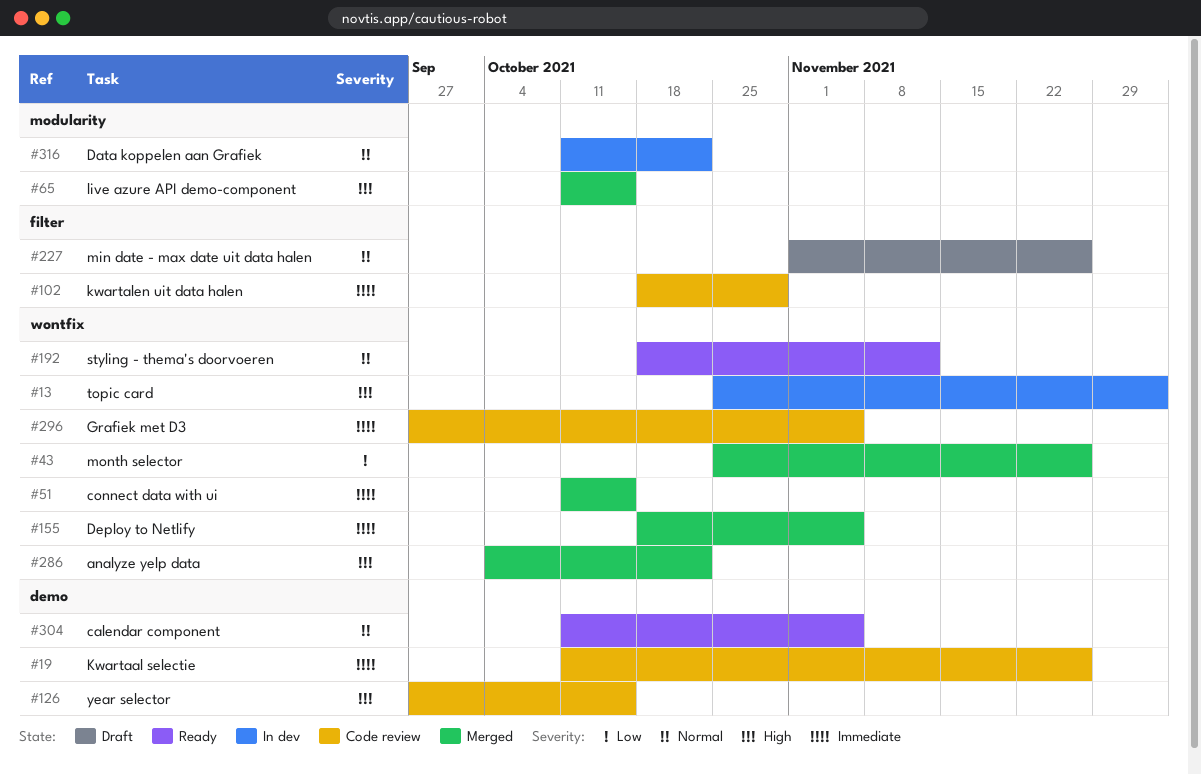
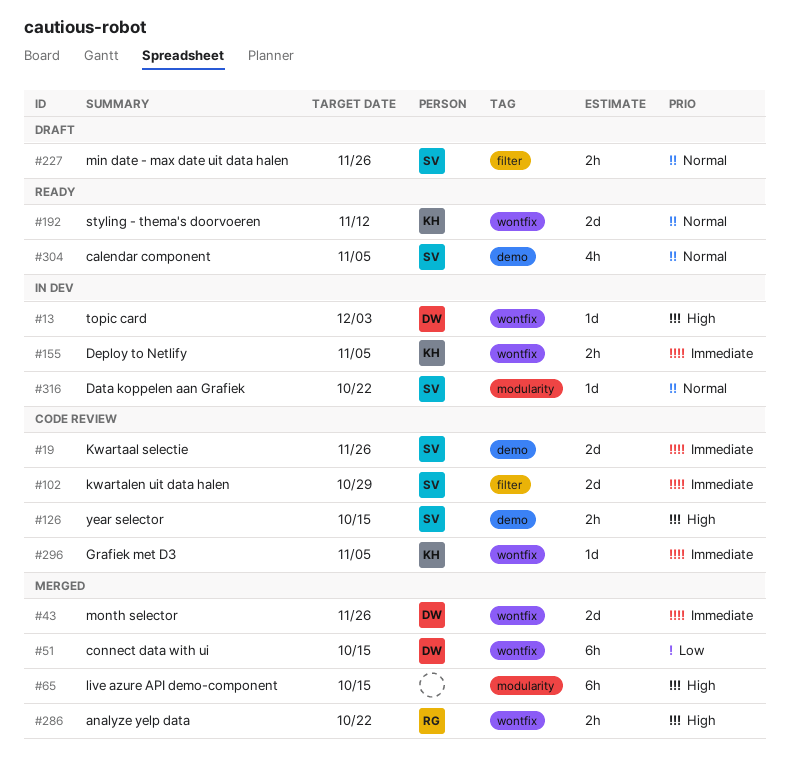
#43, priority: Low -> Immediate
#51, priority: Immediate -> Low
#155, status: Merged -> In dev

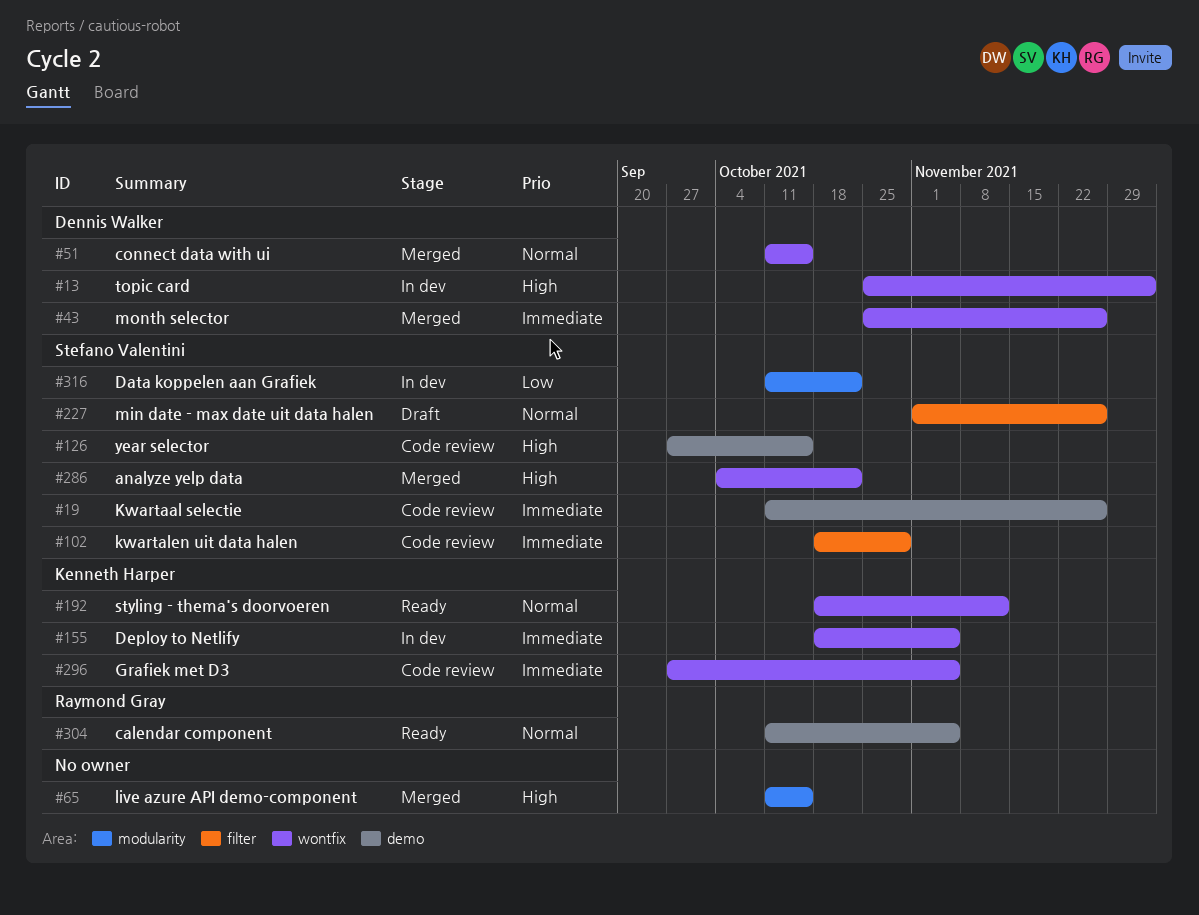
#51, priority: Low -> Normal
#286, owner: Raymond Gray -> Stefano Valentini
#304, owner: Stefano Valentini -> Raymond Gray
#316, priority: Normal -> Low

